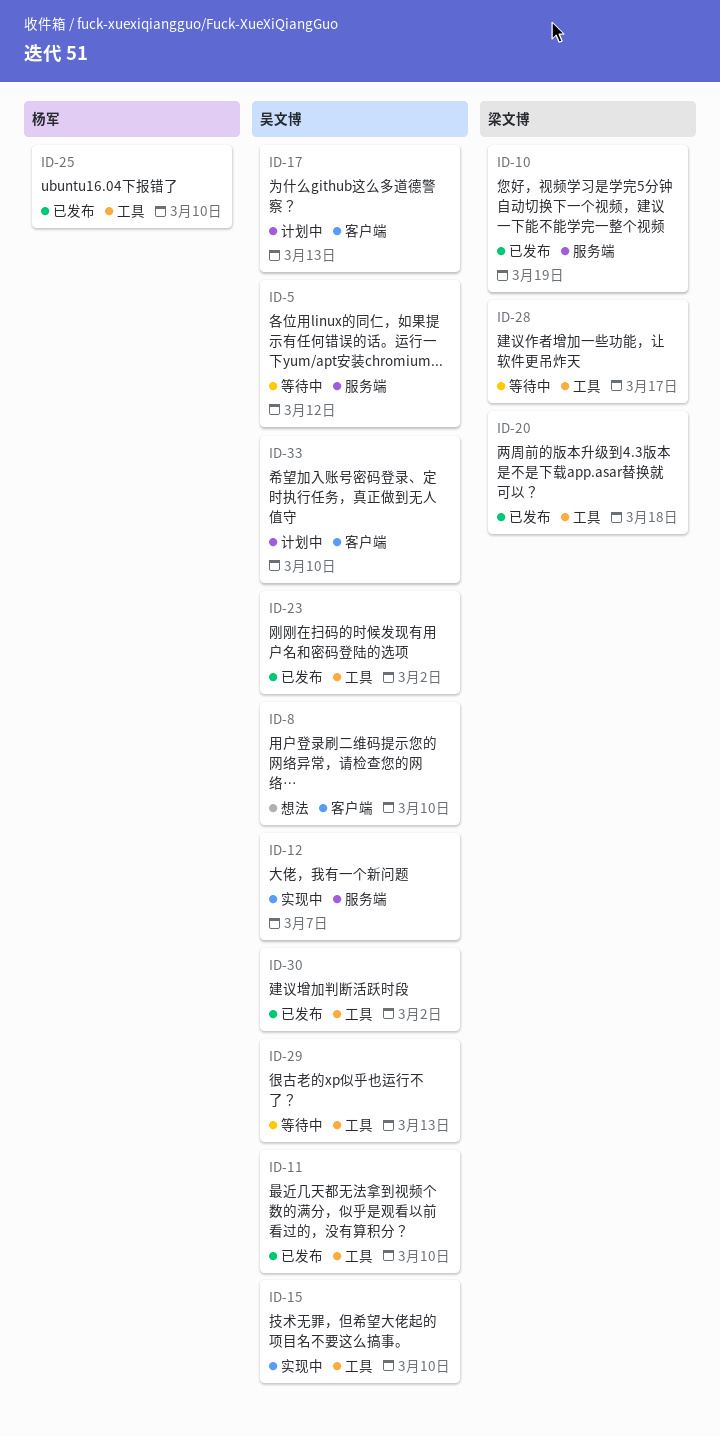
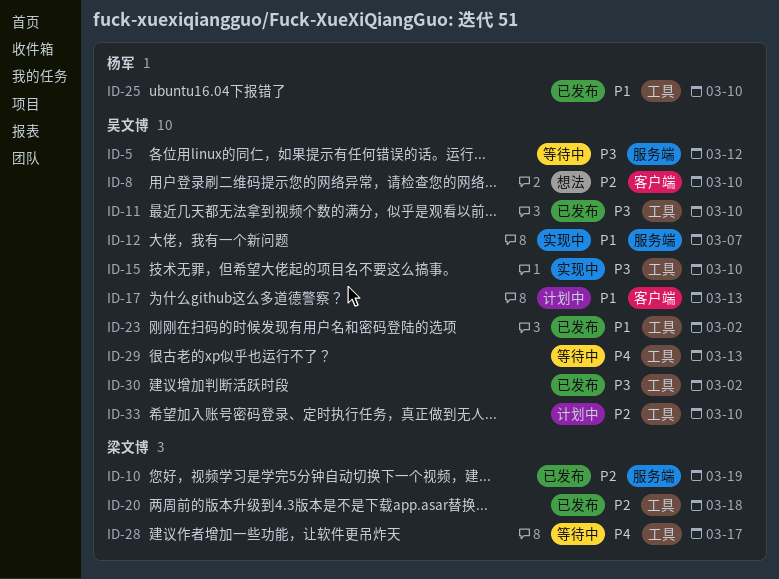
ID-33, label: 客户端 -> 工具

